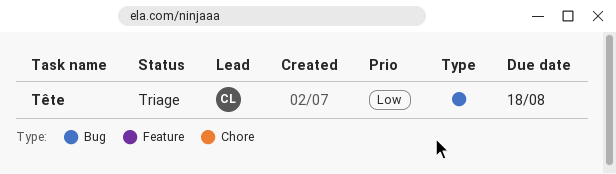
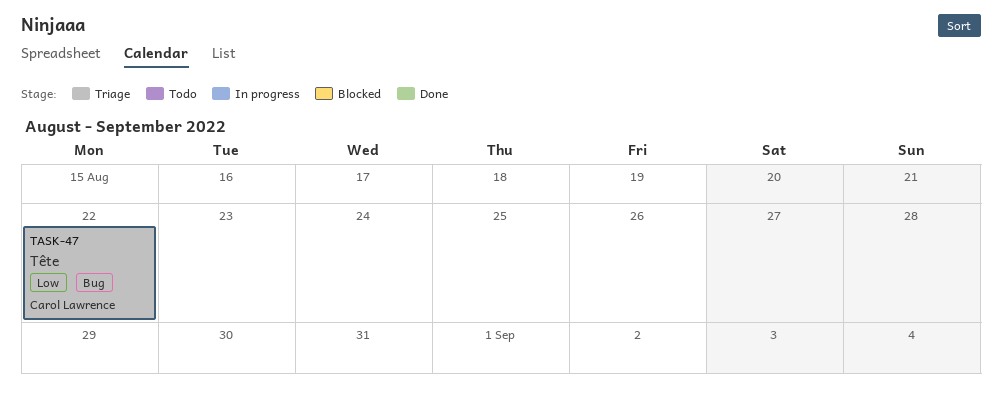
Tête, due: Aug 18 -> Aug 22

